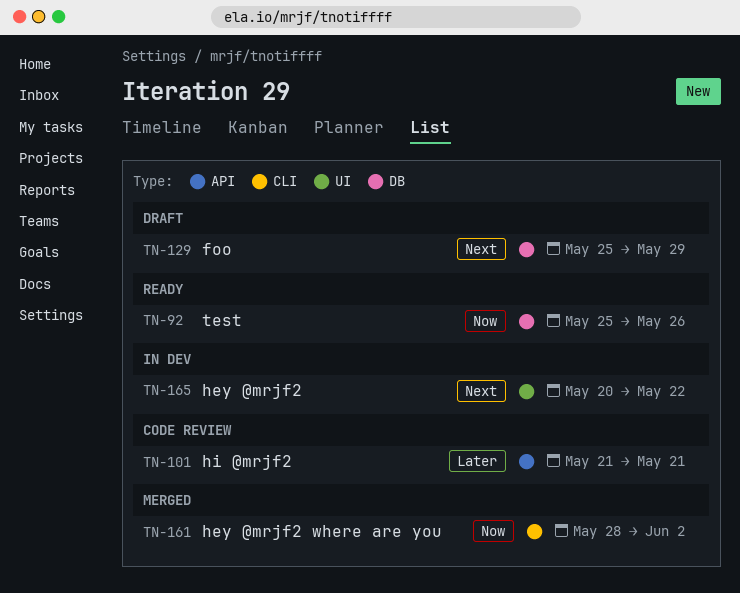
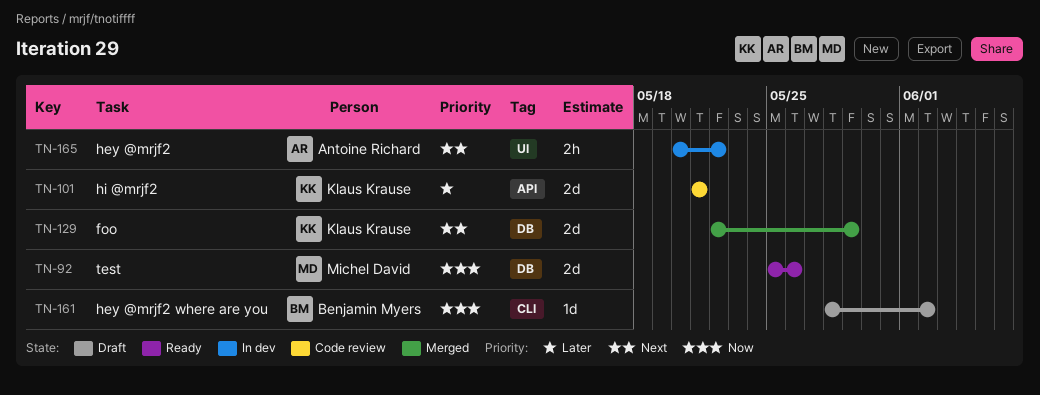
TN-129, status: Draft -> Merged
TN-129, start: May 25 -> May 22
TN-161, status: Merged -> Draft

